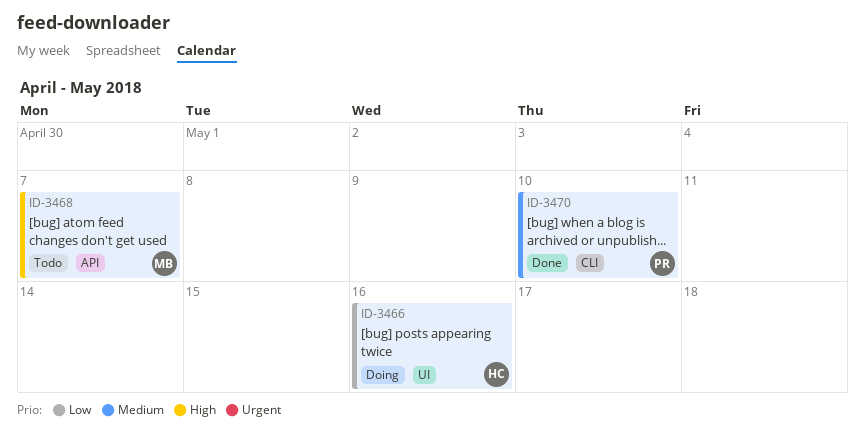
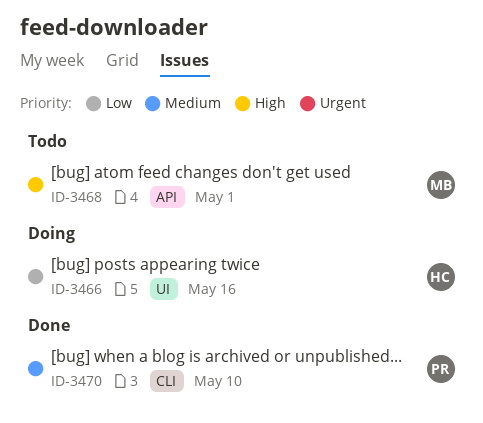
ID-3468, due: May 7 -> May 1

